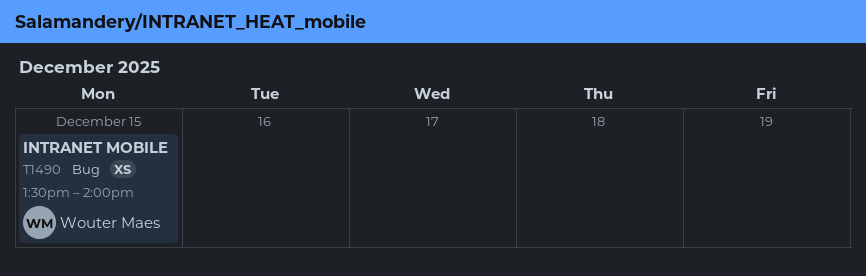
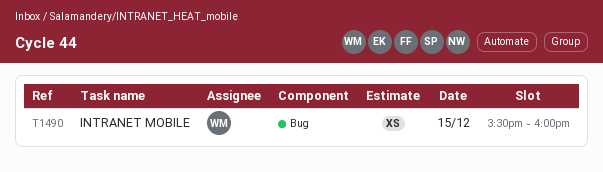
T1490, begins: 13:30 -> 15:30
T1490, ends: 14:00 -> 16:00

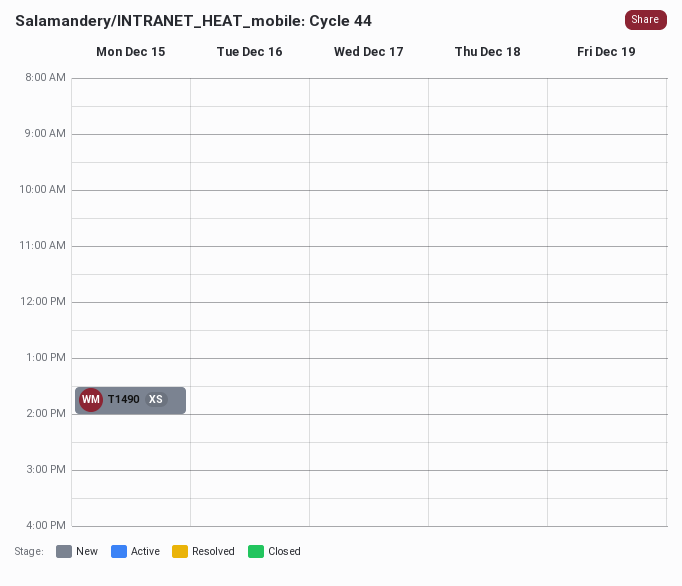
T1490, begins: 15:30 -> 13:30
T1490, ends: 16:00 -> 14:00

